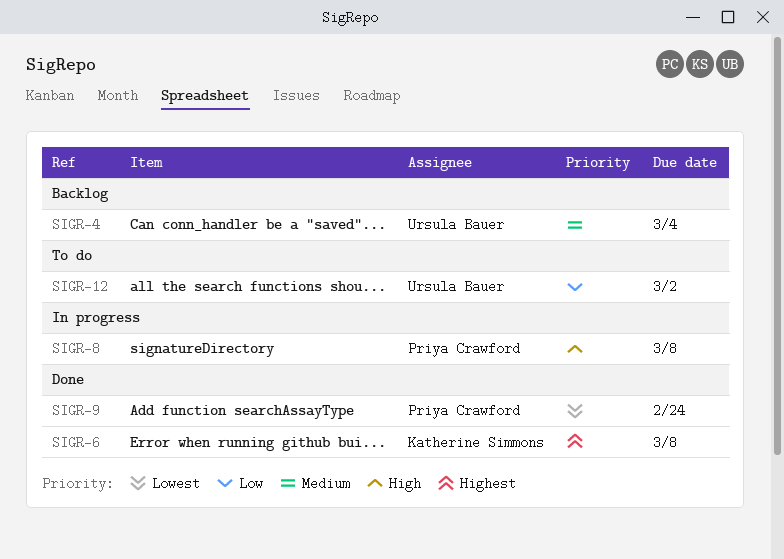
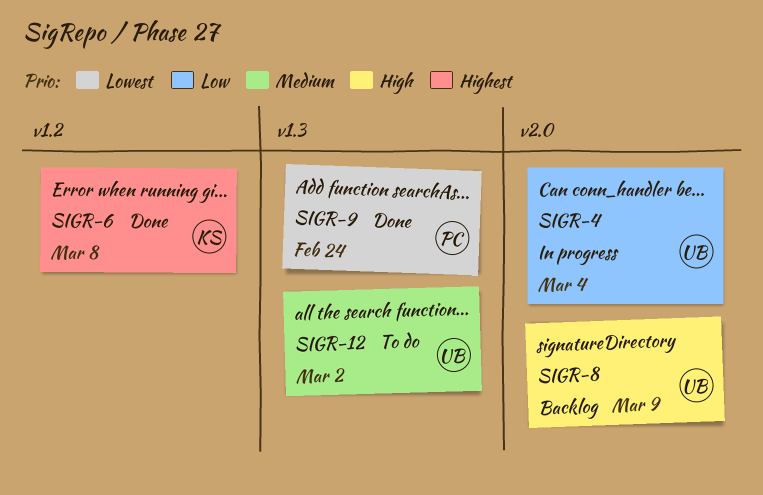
SIGR-4, status: Backlog -> In progress
SIGR-4, priority: Medium -> Low
SIGR-8, status: In progress -> Backlog
SIGR-8, owner: Priya Crawford -> Ursula Bauer
SIGR-8, due: Mar 8 -> Mar 9
SIGR-12, priority: Low -> Medium

